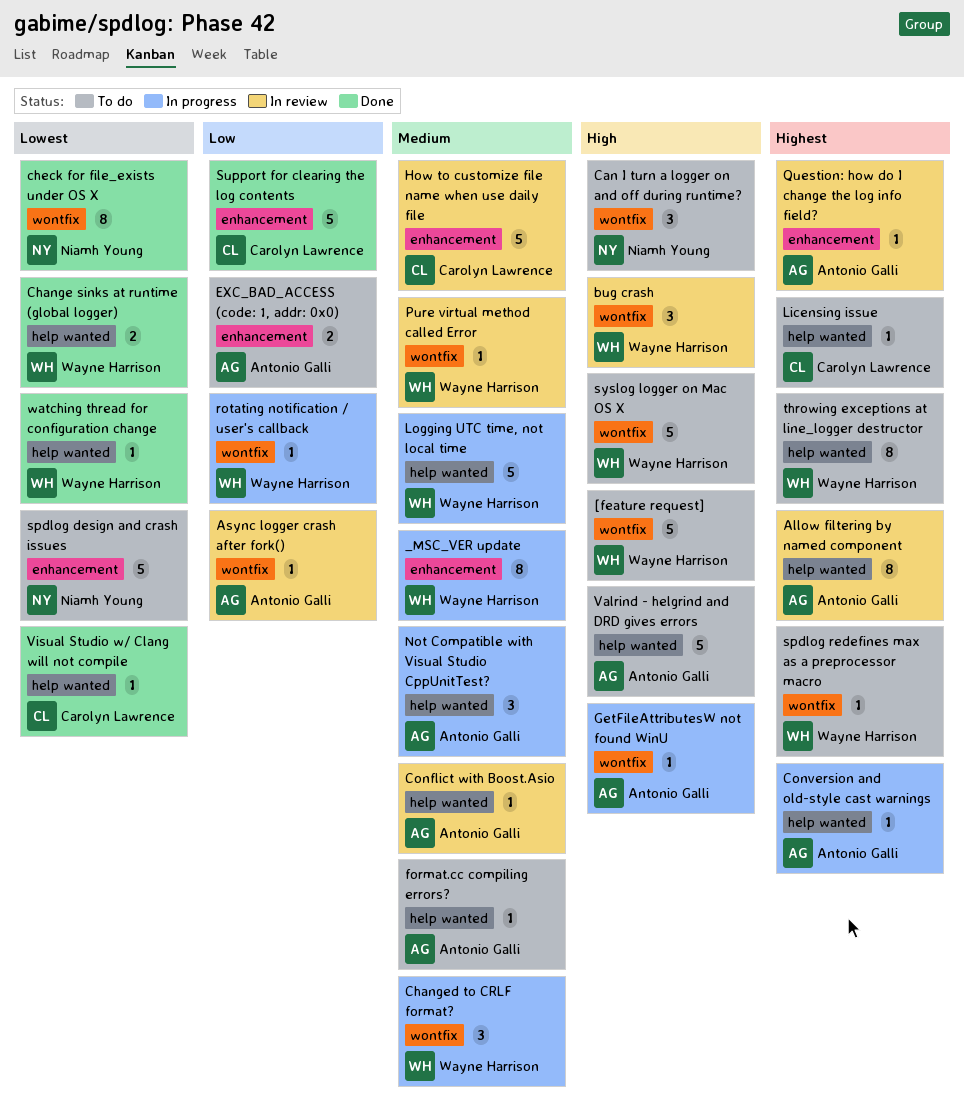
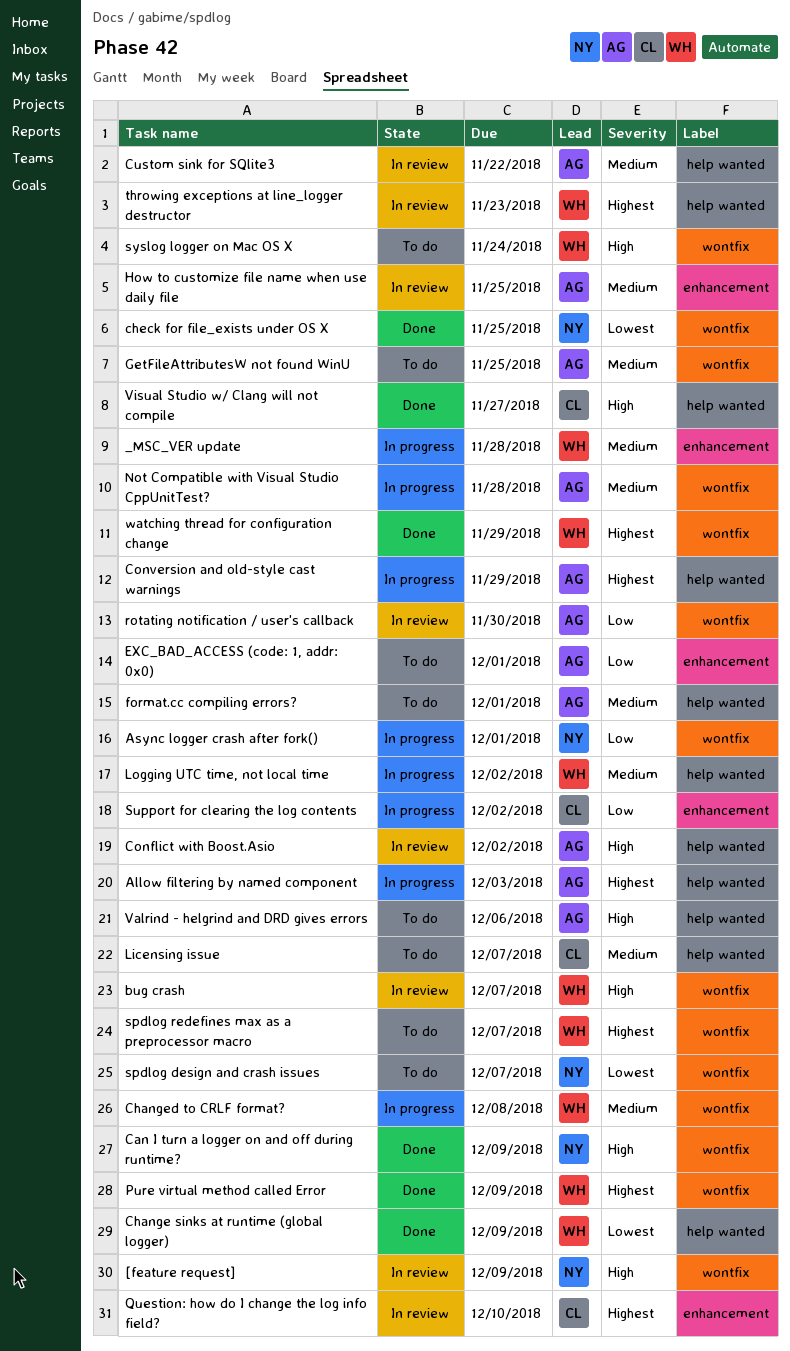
[feature request], status: To do -> In review
[feature request], owner: Wayne Harrison -> Niamh Young
Allow filtering by named component, status: In review -> In progress
Async logger crash after fork(), status: In review -> In progress
Async logger crash after fork(), owner: Antonio Galli -> Niamh Young
Can I turn a logger on and off during runtime?, status: To do -> Done
Conflict with Boost.Asio, priority: Medium -> High
Custom sink for SQlite3: none -> present
GetFileAttributesW not found WinU, status: In progress -> To do
GetFileAttributesW not found WinU, priority: High -> Medium
How to customize file name when use daily file, owner: Carolyn Lawrence -> Antonio Galli
Licensing issue, priority: Highest -> Medium
Not Compatible with Visual Studio CppUnitTest?, label: help wanted -> wontfix
Pure virtual method called Error, status: In review -> Done
Pure virtual method called Error, priority: Medium -> Highest
Question: how do I change the log info field?, owner: Antonio Galli -> Carolyn Lawrence
rotating notification / user's callback, status: In progress -> In review
rotating notification / user's callback, owner: Wayne Harrison -> Antonio Galli
spdlog design and crash issues, label: enhancement -> wontfix
Support for clearing the log contents, status: Done -> In progress
throwing exceptions at line_logger destructor, status: To do -> In review
Visual Studio w/ Clang will not compile, priority: Lowest -> High
watching thread for configuration change, priority: Lowest -> Highest
watching thread for configuration change, label: help wanted -> wontfix

